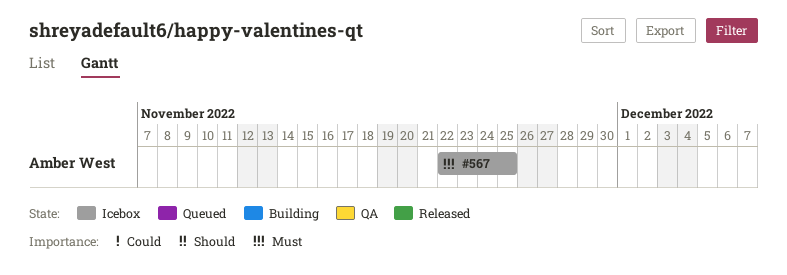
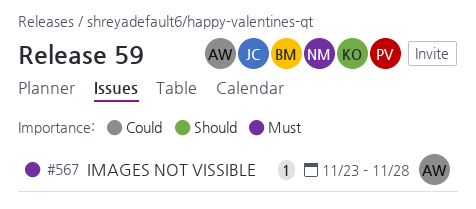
#567, start: Nov 22 -> Nov 23
#567, due: Nov 25 -> Nov 28

